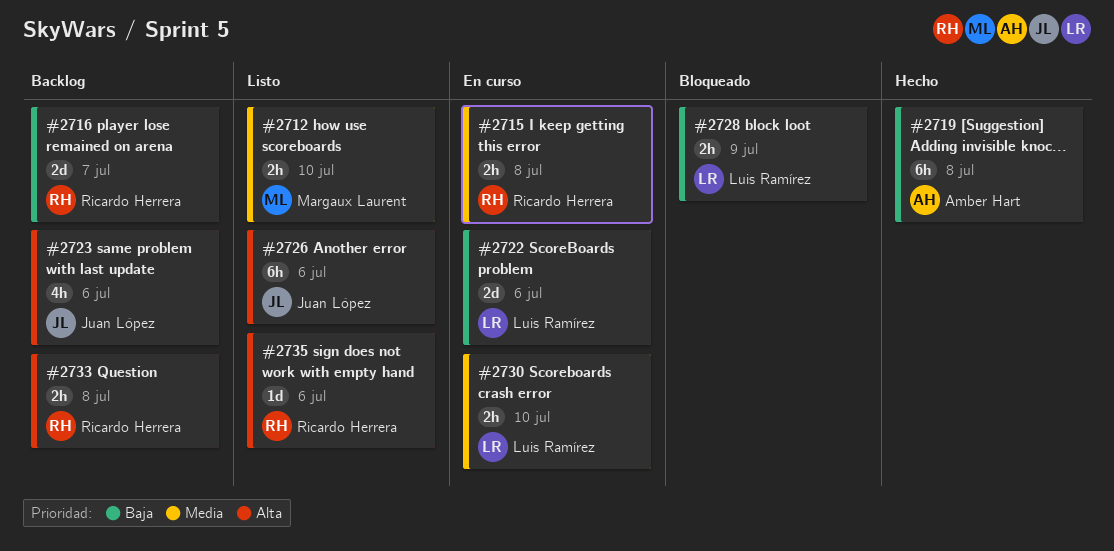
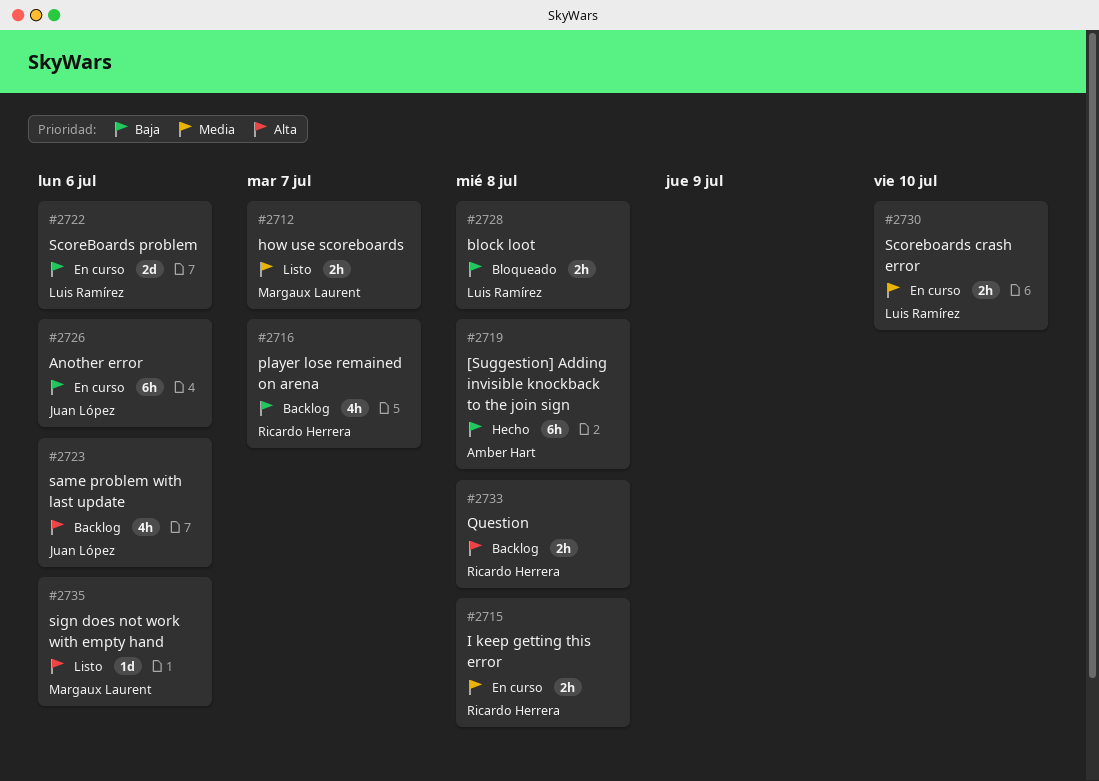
#2712, due: Jul 10 -> Jul 7
#2716, estimate: 2d -> 4h
#2726, status: Listo -> En curso
#2726, priority: Alta -> Baja
#2728, due: Jul 9 -> Jul 8
#2735, owner: Ricardo Herrera -> Margaux Laurent

